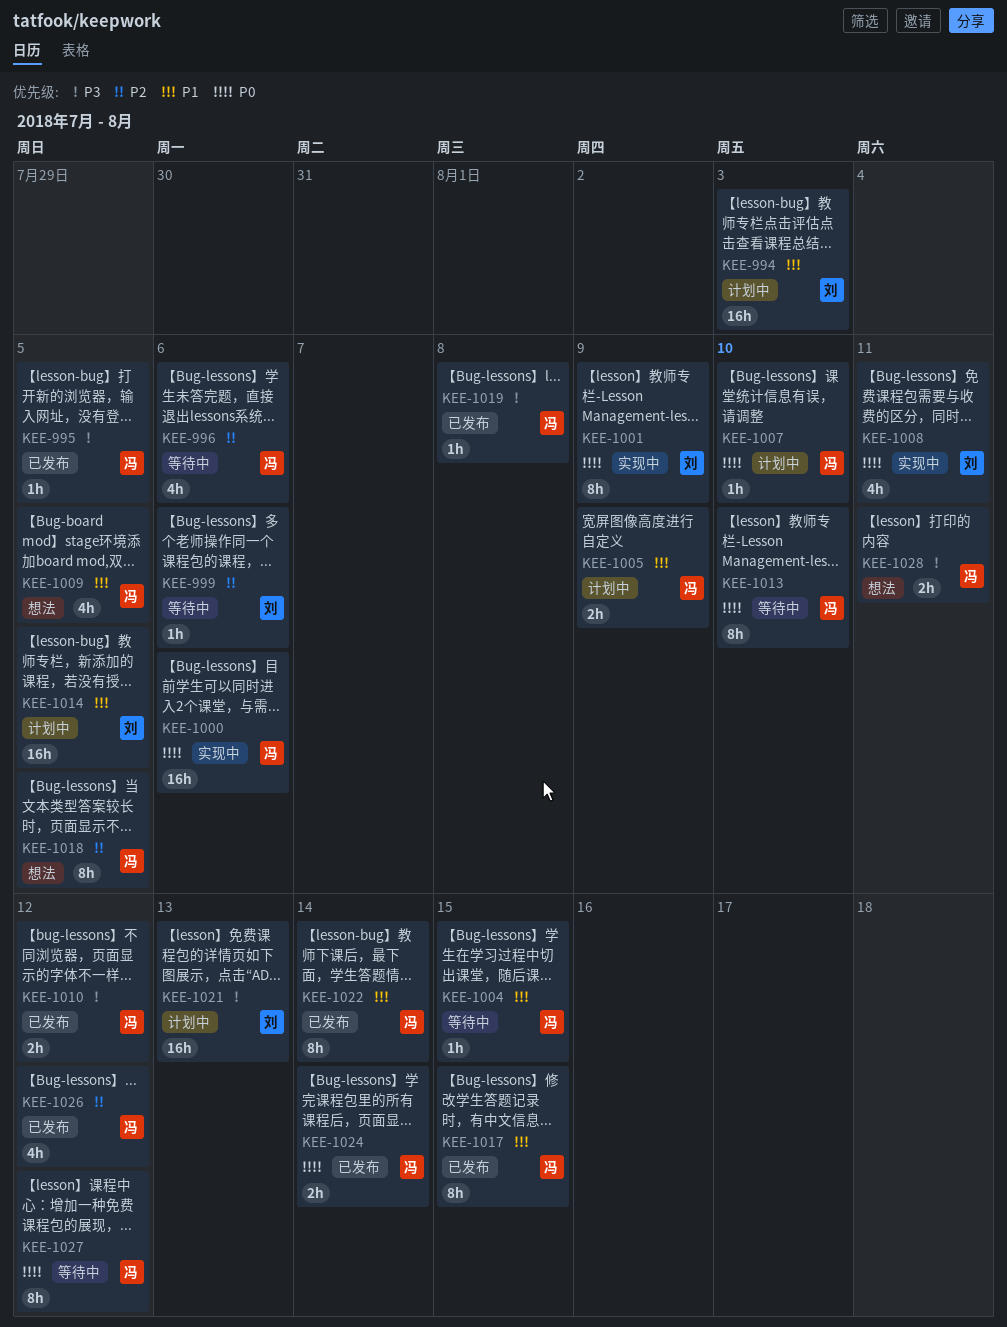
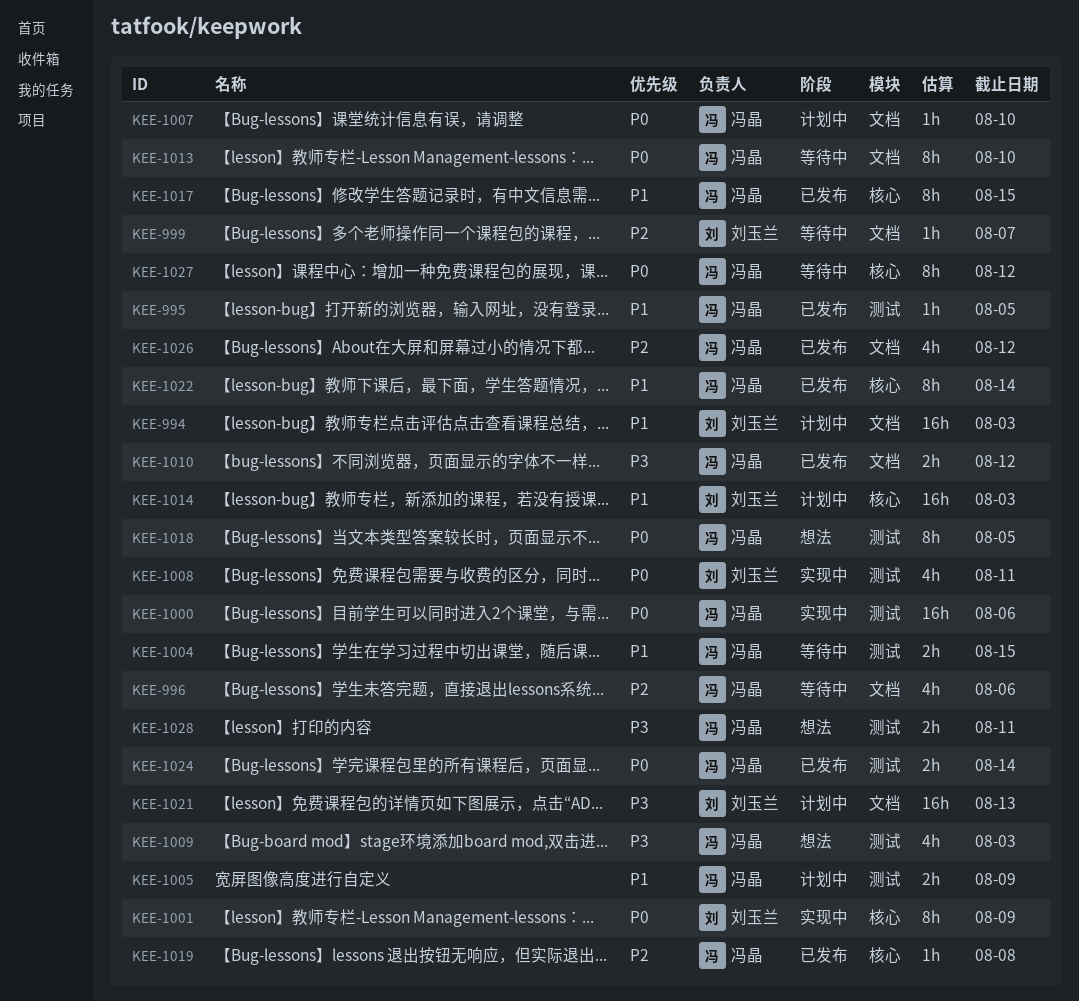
KEE-995, priority: P3 -> P1
KEE-999, due: Aug 6 -> Aug 7
KEE-1004, estimate: 1h -> 2h
KEE-1009, priority: P1 -> P3
KEE-1009, due: Aug 5 -> Aug 3
KEE-1014, due: Aug 5 -> Aug 3
KEE-1018, priority: P2 -> P0
KEE-1019, priority: P3 -> P2

